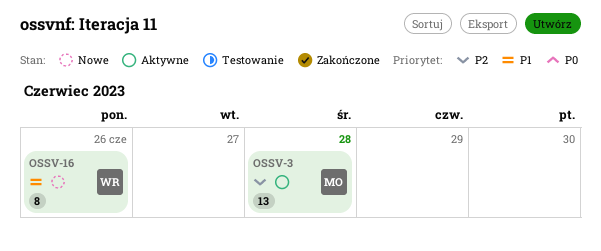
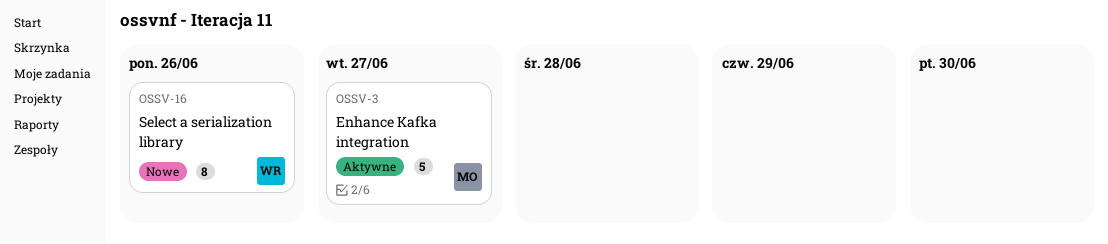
OSSV-3, estimate: 13 -> 5
OSSV-3, due: Jun 28 -> Jun 27

